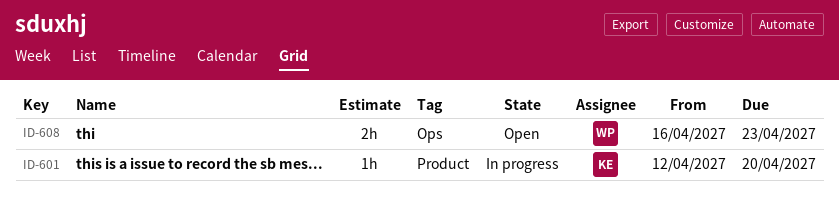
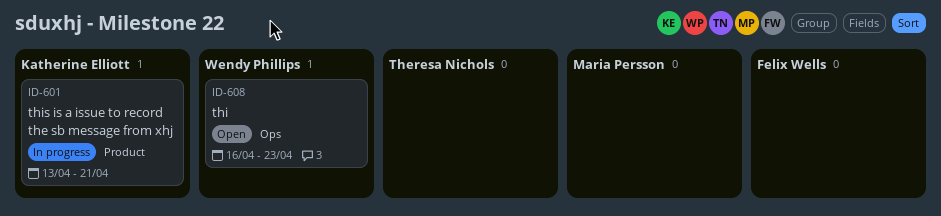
ID-601, start: Apr 12 -> Apr 13
ID-601, due: Apr 20 -> Apr 21

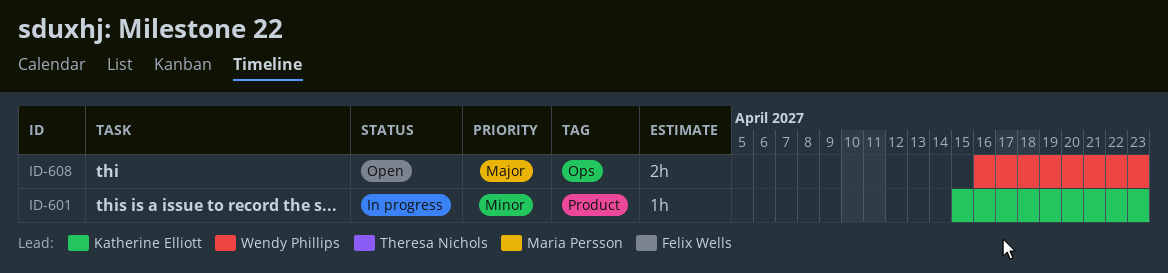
ID-601, start: Apr 13 -> Apr 15
ID-601, due: Apr 21 -> Apr 23

